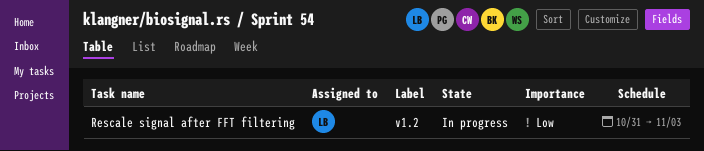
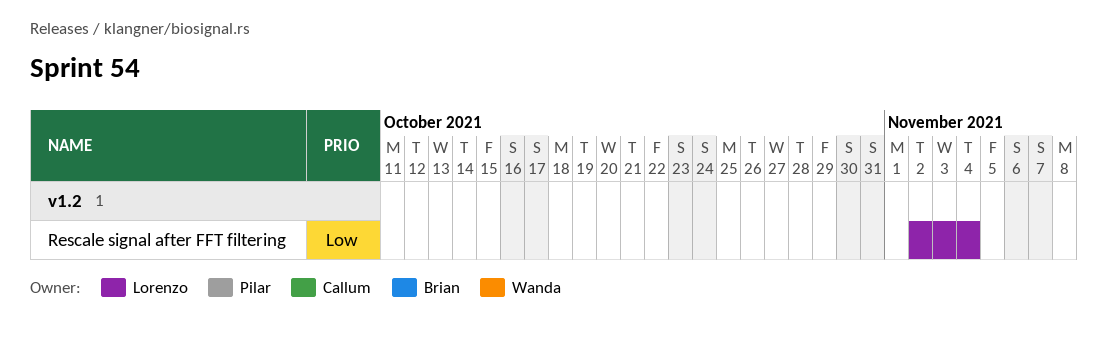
Rescale signal after FFT filtering, start: Oct 31 -> Nov 2
Rescale signal after FFT filtering, due: Nov 3 -> Nov 4

